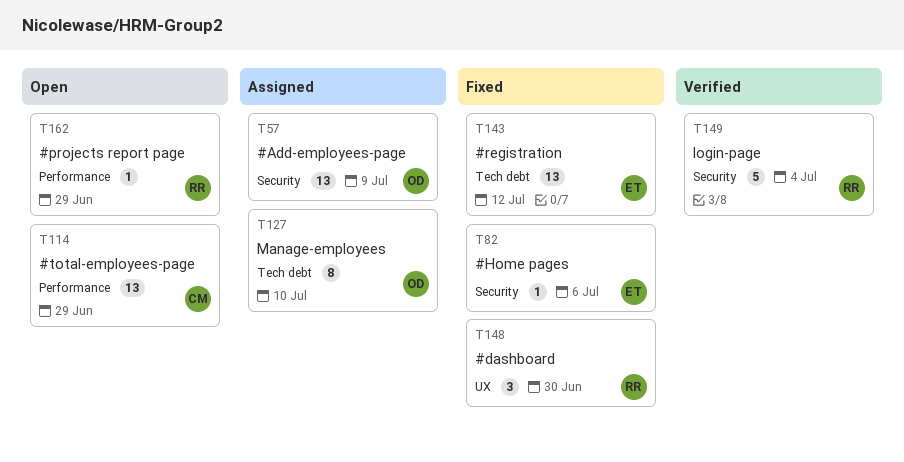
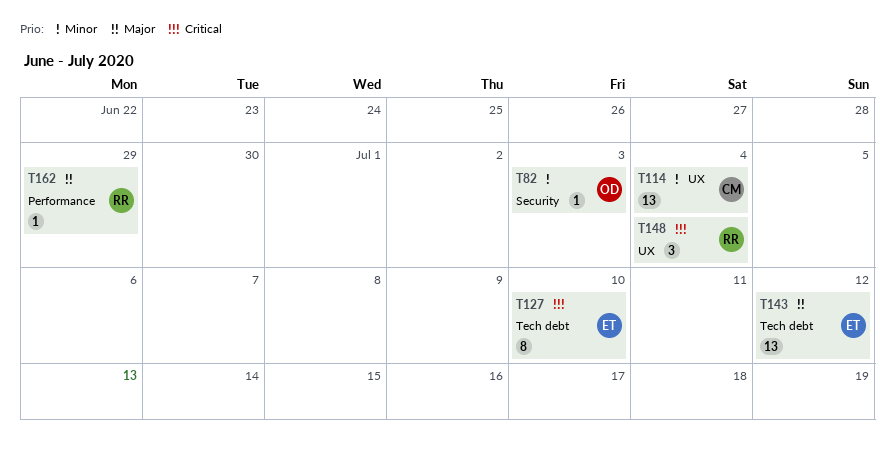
T57: present -> none
T82, owner: ET -> OD
T82, due: Jul 6 -> Jul 3
T114, label: Performance -> UX
T114, due: Jun 29 -> Jul 4
T127, owner: OD -> ET
T148, due: Jun 30 -> Jul 4
T149: present -> none

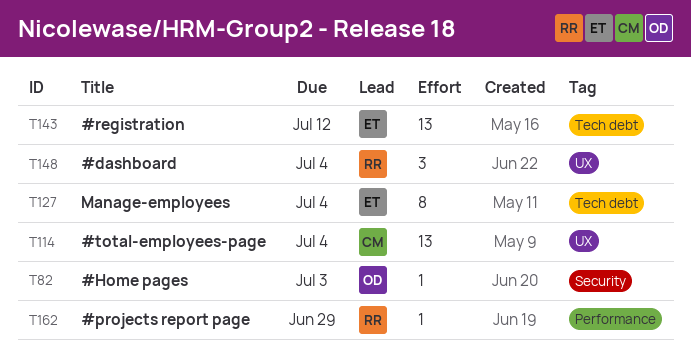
T127, due: Jul 10 -> Jul 4

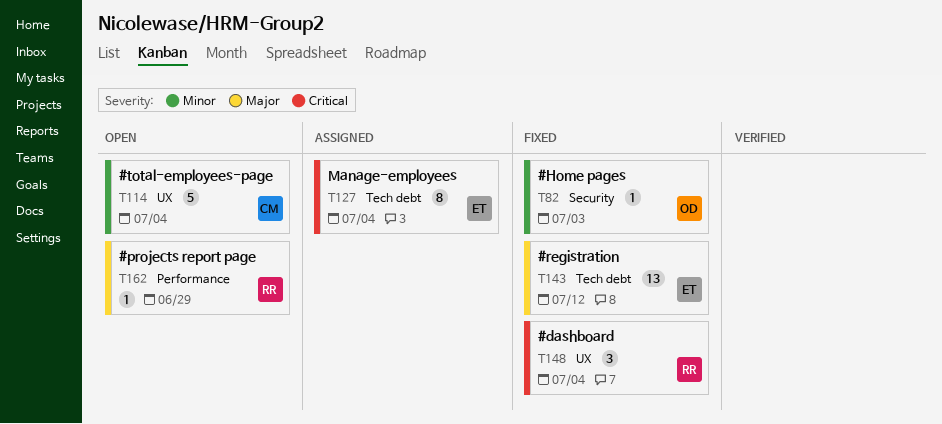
T114, estimate: 13 -> 5

